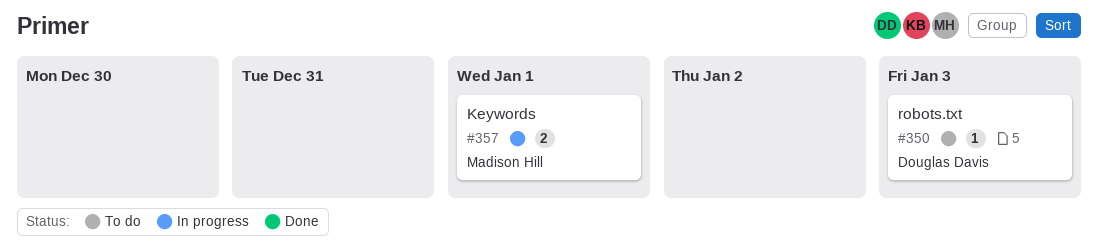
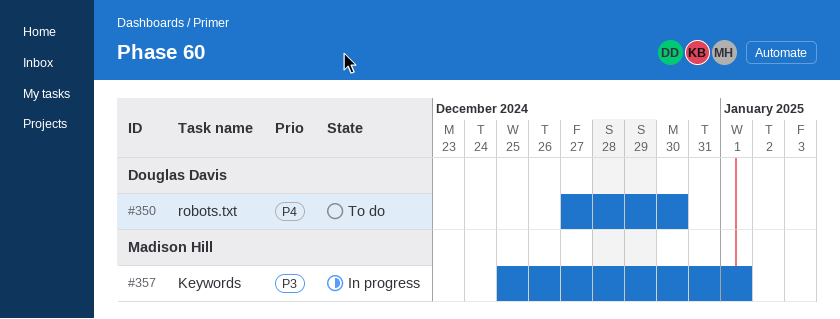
#350, due: Jan 3 -> Dec 30

